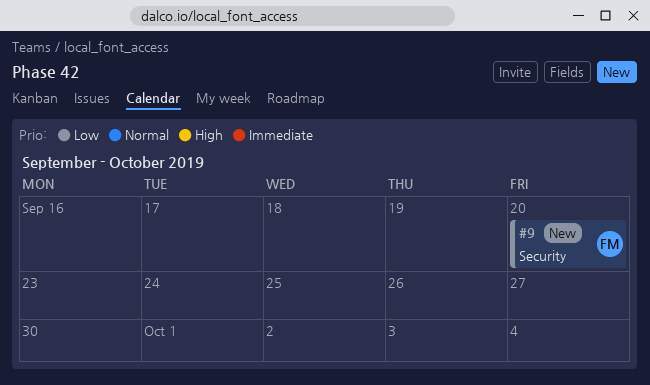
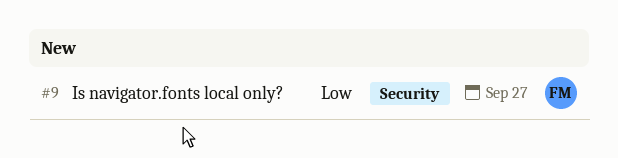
#9, due: Sep 20 -> Sep 27

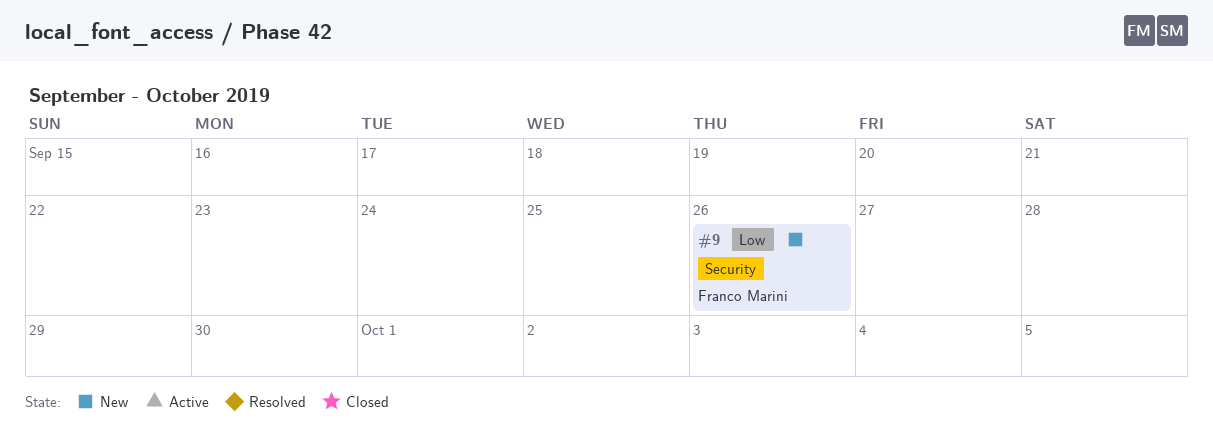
#9, due: Sep 27 -> Sep 26

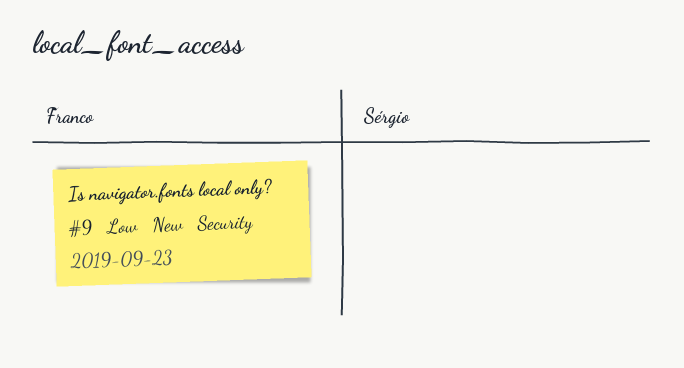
#9, due: Sep 26 -> Sep 23

